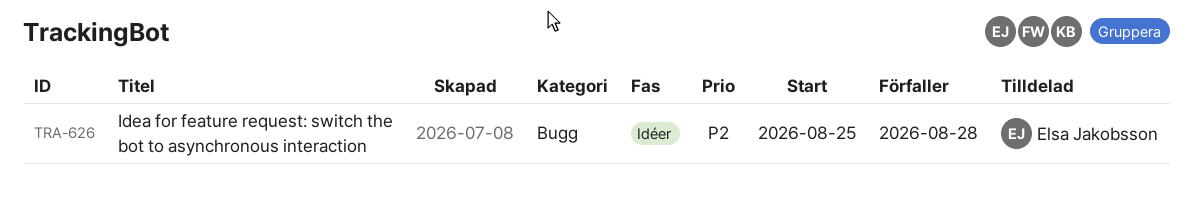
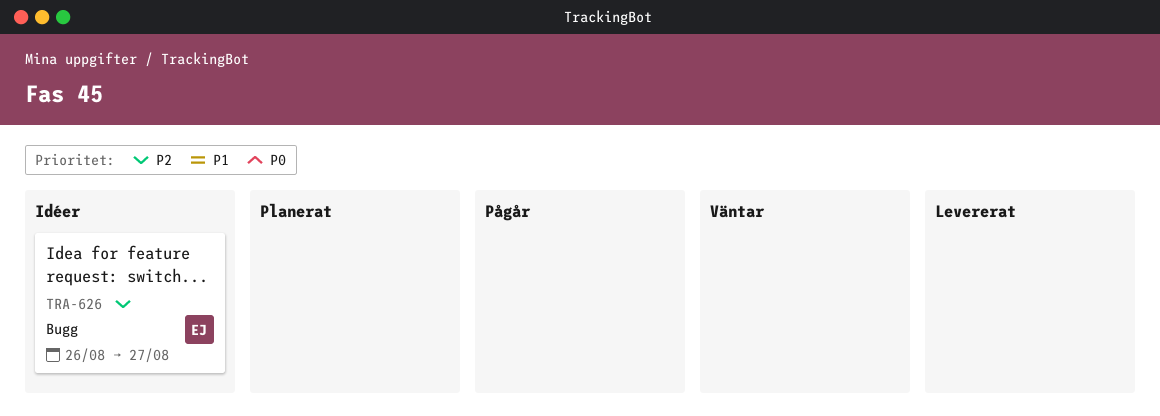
TRA-626, start: Aug 25 -> Aug 26
TRA-626, due: Aug 28 -> Aug 27

